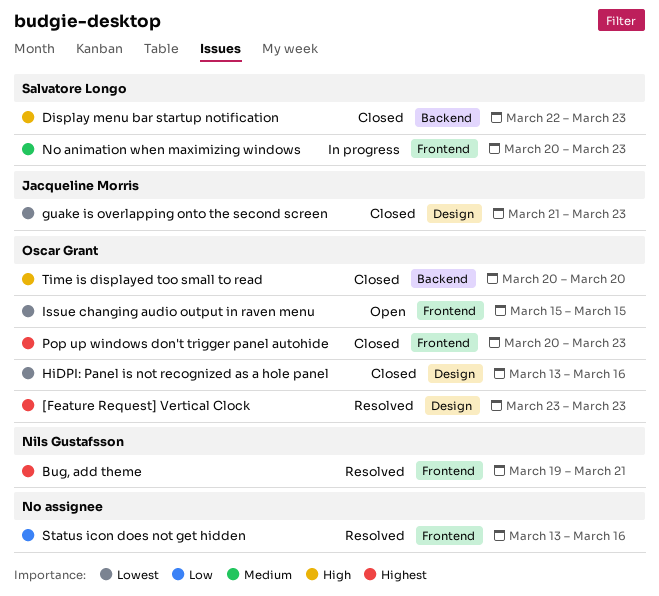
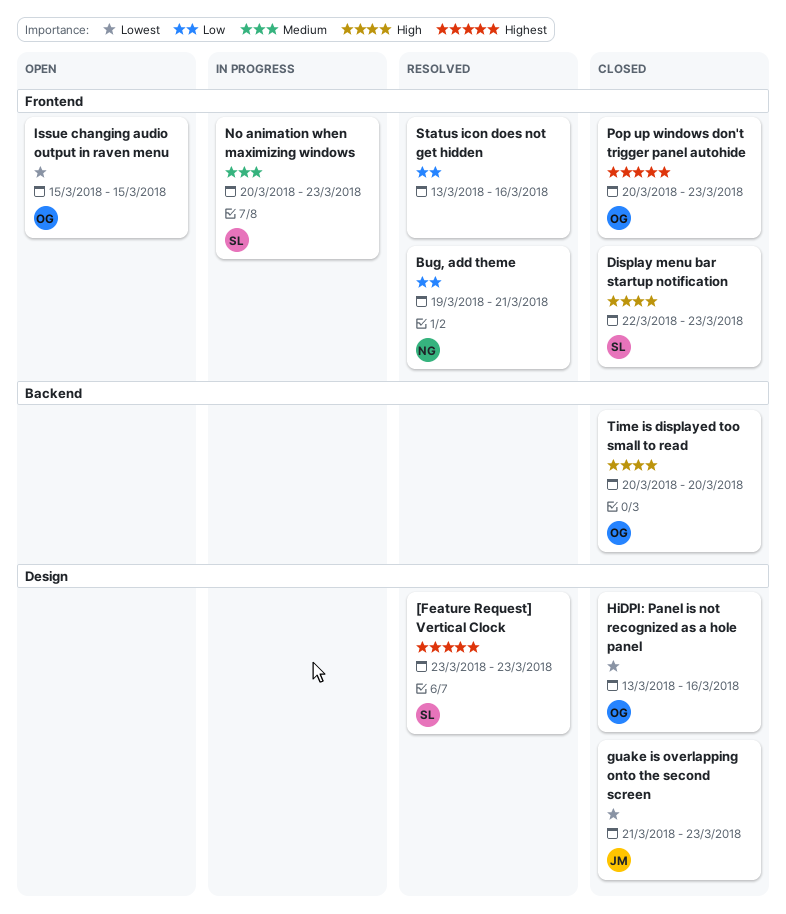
[Feature Request] Vertical Clock, owner: Oscar Grant -> Salvatore Longo
Bug, add theme, priority: Highest -> Low
Display menu bar startup notification, label: Backend -> Frontend

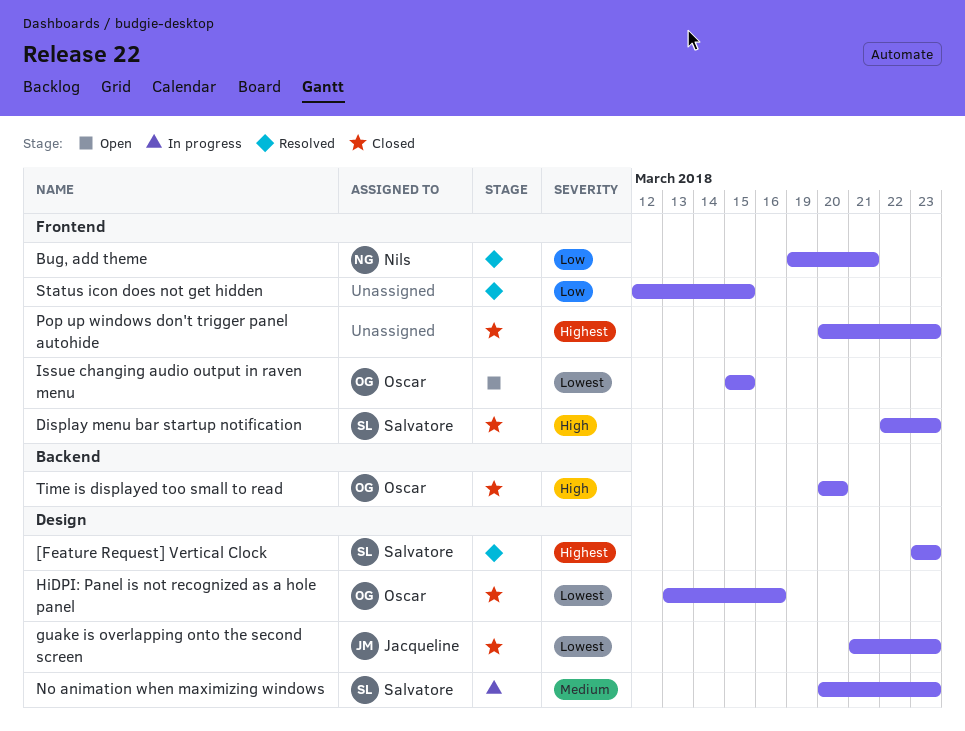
No animation when maximizing windows, label: Frontend -> Design
Pop up windows don't trigger panel autohide, owner: Oscar -> none
Status icon does not get hidden, start: Mar 13 -> Mar 12
Status icon does not get hidden, due: Mar 16 -> Mar 15

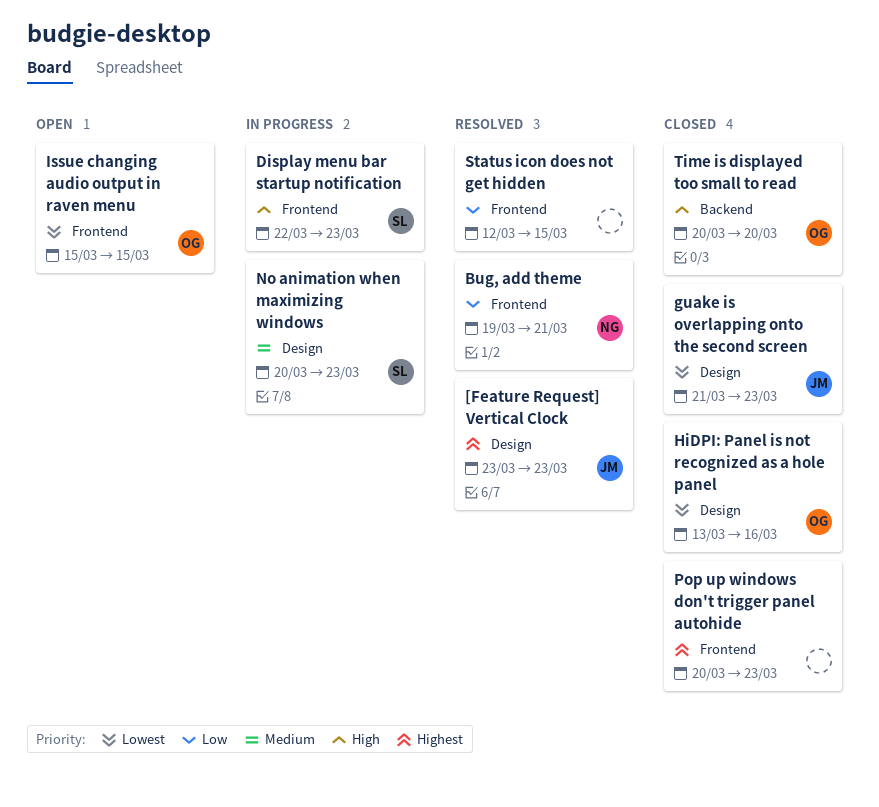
[Feature Request] Vertical Clock, owner: Salvatore -> Jacqueline
Display menu bar startup notification, status: Closed -> In progress

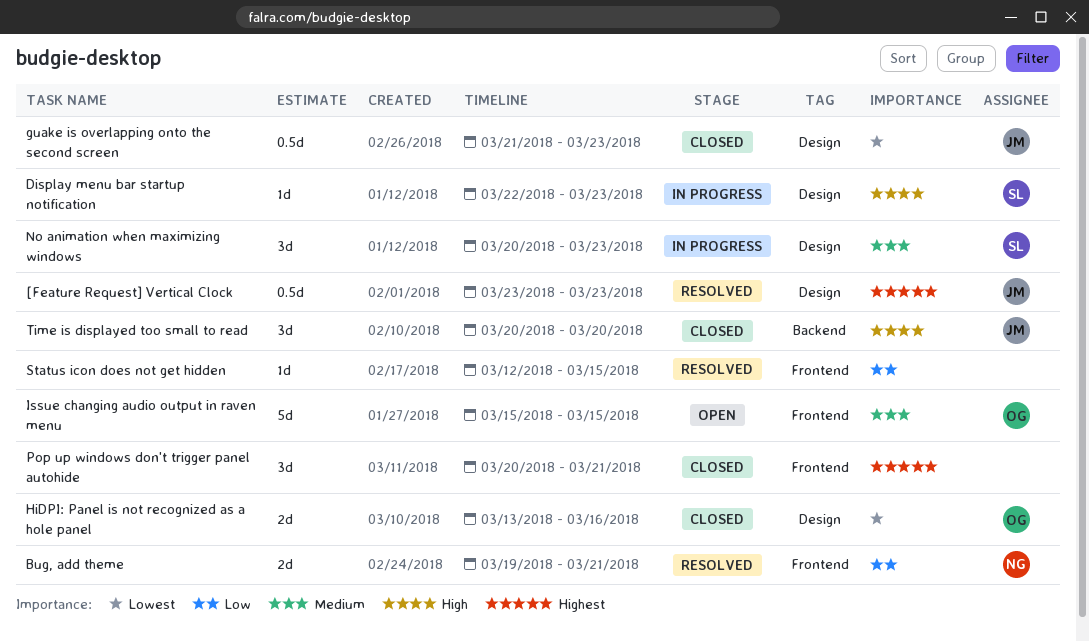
Display menu bar startup notification, label: Frontend -> Design
Issue changing audio output in raven menu, priority: Lowest -> Medium
Pop up windows don't trigger panel autohide, due: Mar 23 -> Mar 21
Time is displayed too small to read, owner: OG -> JM

